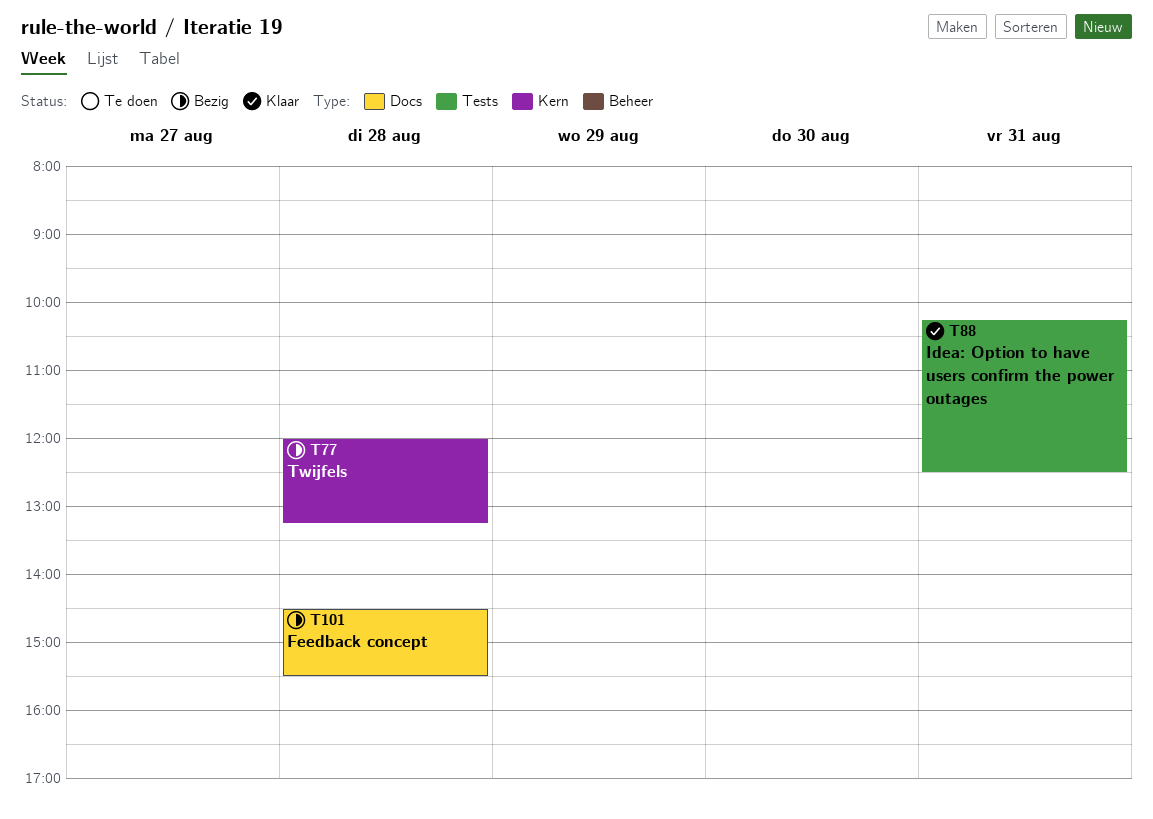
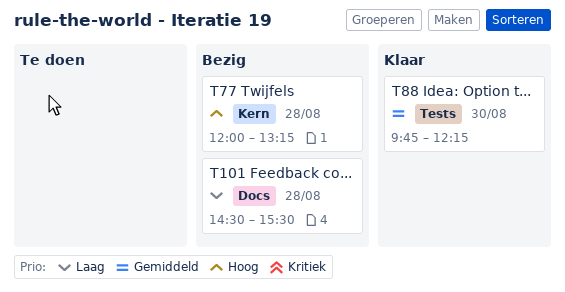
T88, day: Aug 31 -> Aug 30
T88, begins: 10:15 -> 09:45
T88, ends: 12:30 -> 12:15

